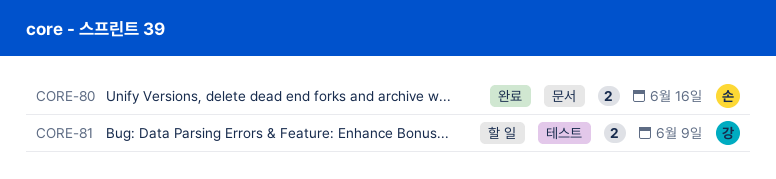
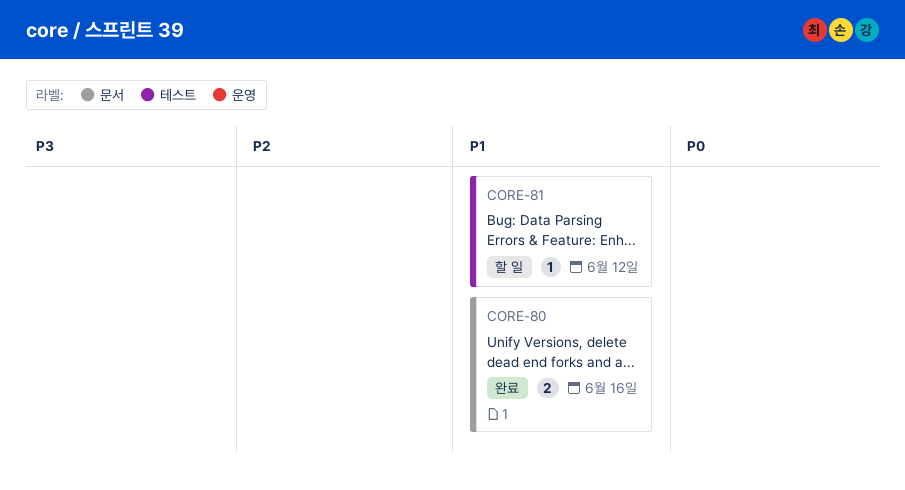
CORE-81, estimate: 2 -> 1
CORE-81, due: Jun 9 -> Jun 12

